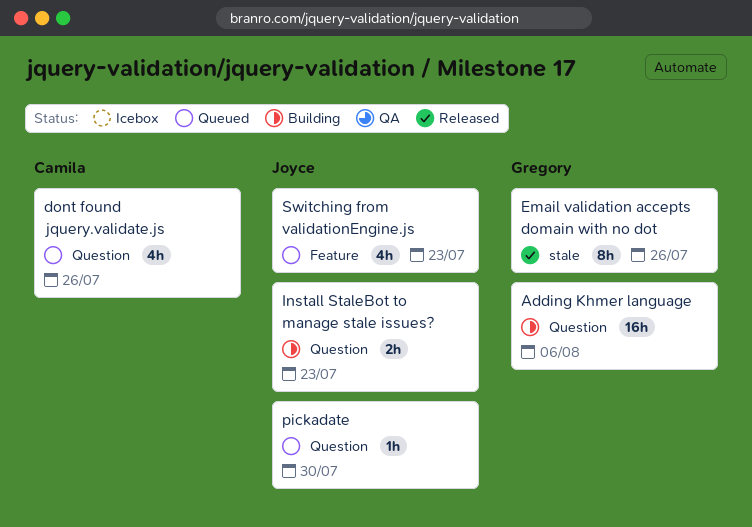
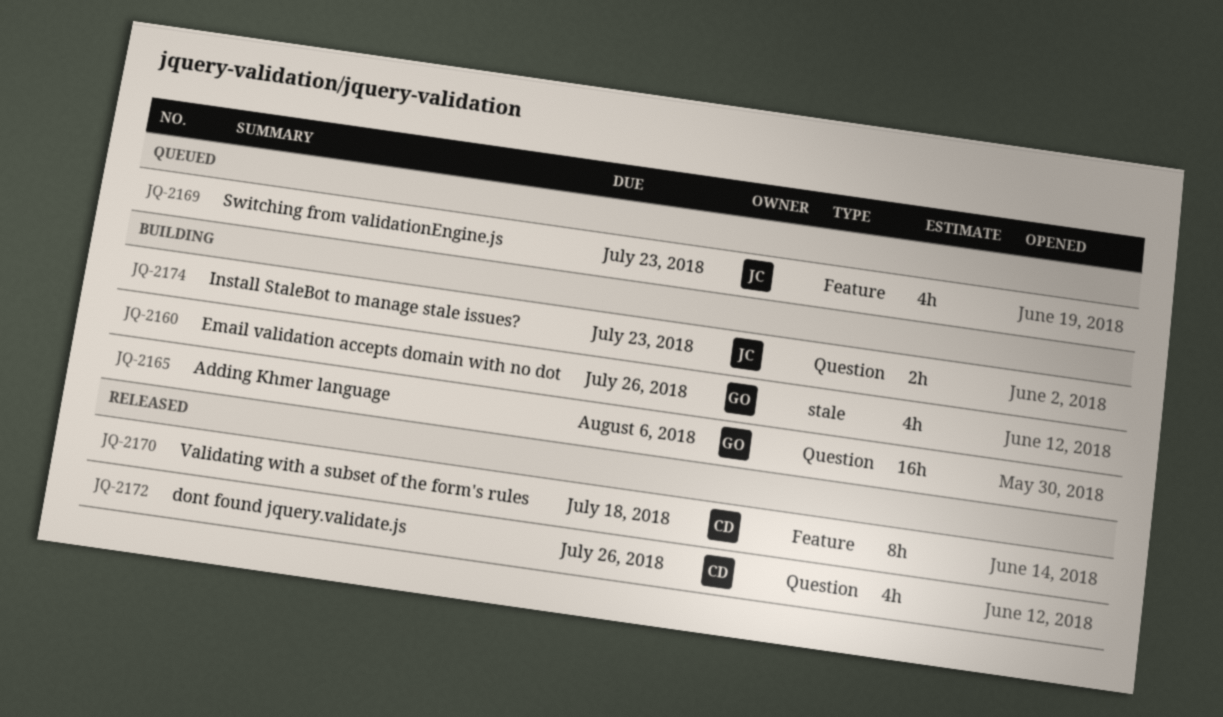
dont found jquery.validate.js, status: Queued -> Released
Email validation accepts domain with no dot, status: Released -> Building
Email validation accepts domain with no dot, estimate: 8h -> 4h
pickadate: present -> none
Validating with a subset of the form's rules: none -> present

